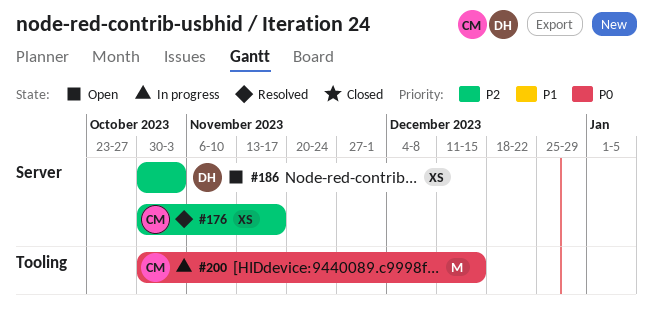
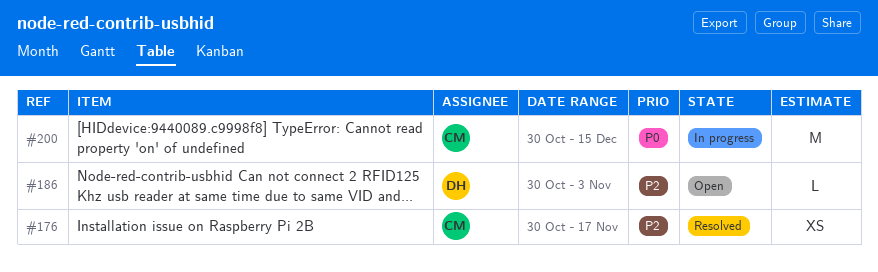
#186, estimate: XS -> L

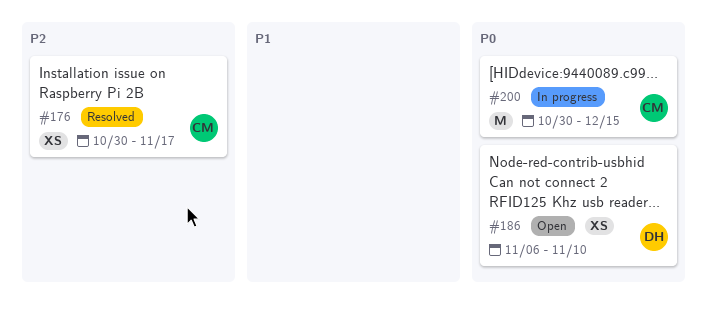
#186, priority: P2 -> P0
#186, estimate: L -> XS
#186, start: Oct 30 -> Nov 6
#186, due: Nov 3 -> Nov 10

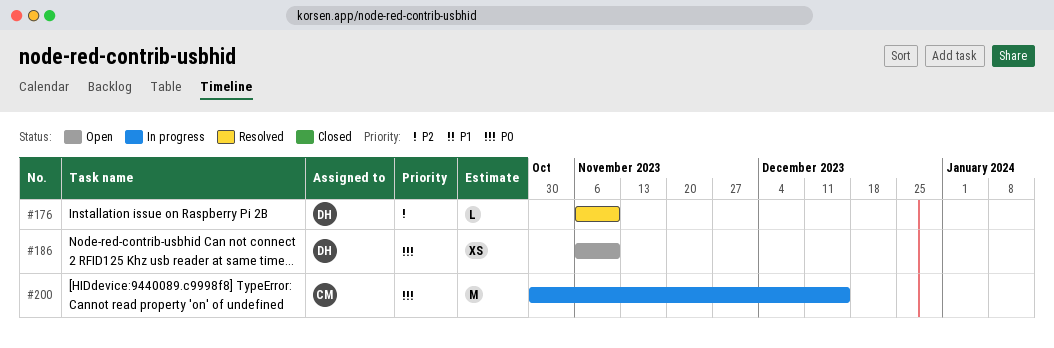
#176, owner: CM -> DH
#176, estimate: XS -> L
#176, start: Oct 30 -> Nov 6
#176, due: Nov 17 -> Nov 10

